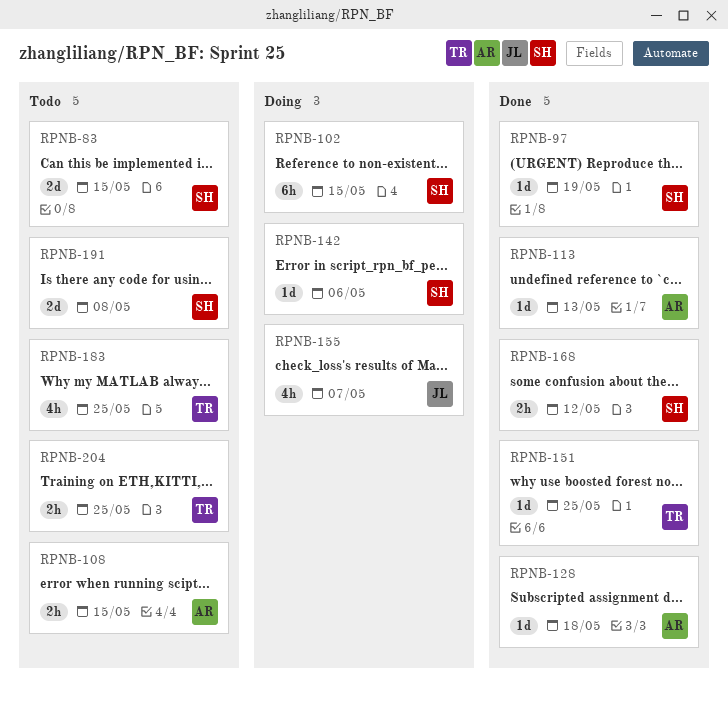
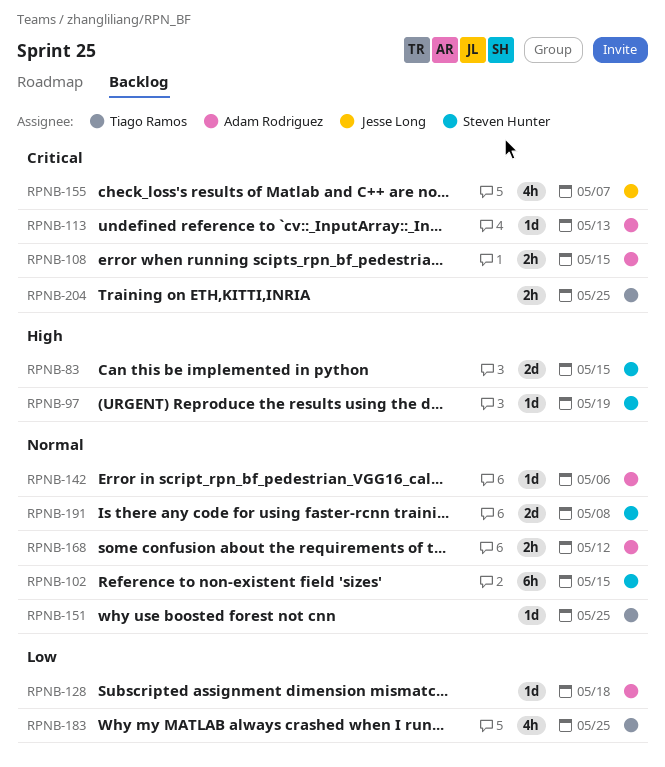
RPNB-142, owner: Steven Hunter -> Adam Rodriguez
RPNB-168, owner: Steven Hunter -> Adam Rodriguez

